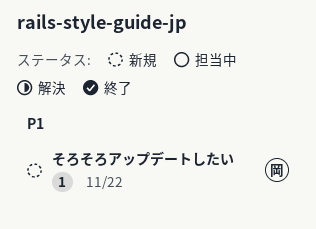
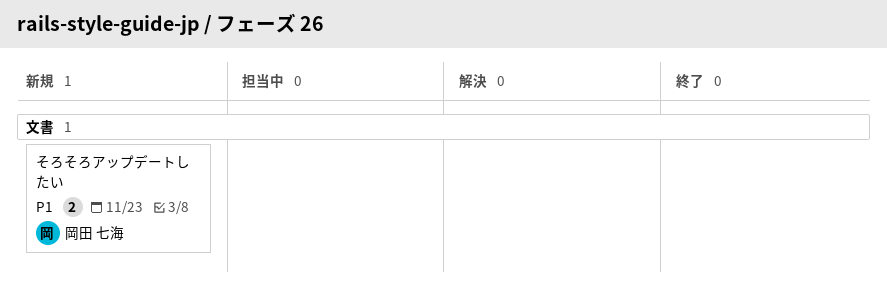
そろそろアップデートしたい, estimate: 1 -> 2
そろそろアップデートしたい, due: Nov 22 -> Nov 23

